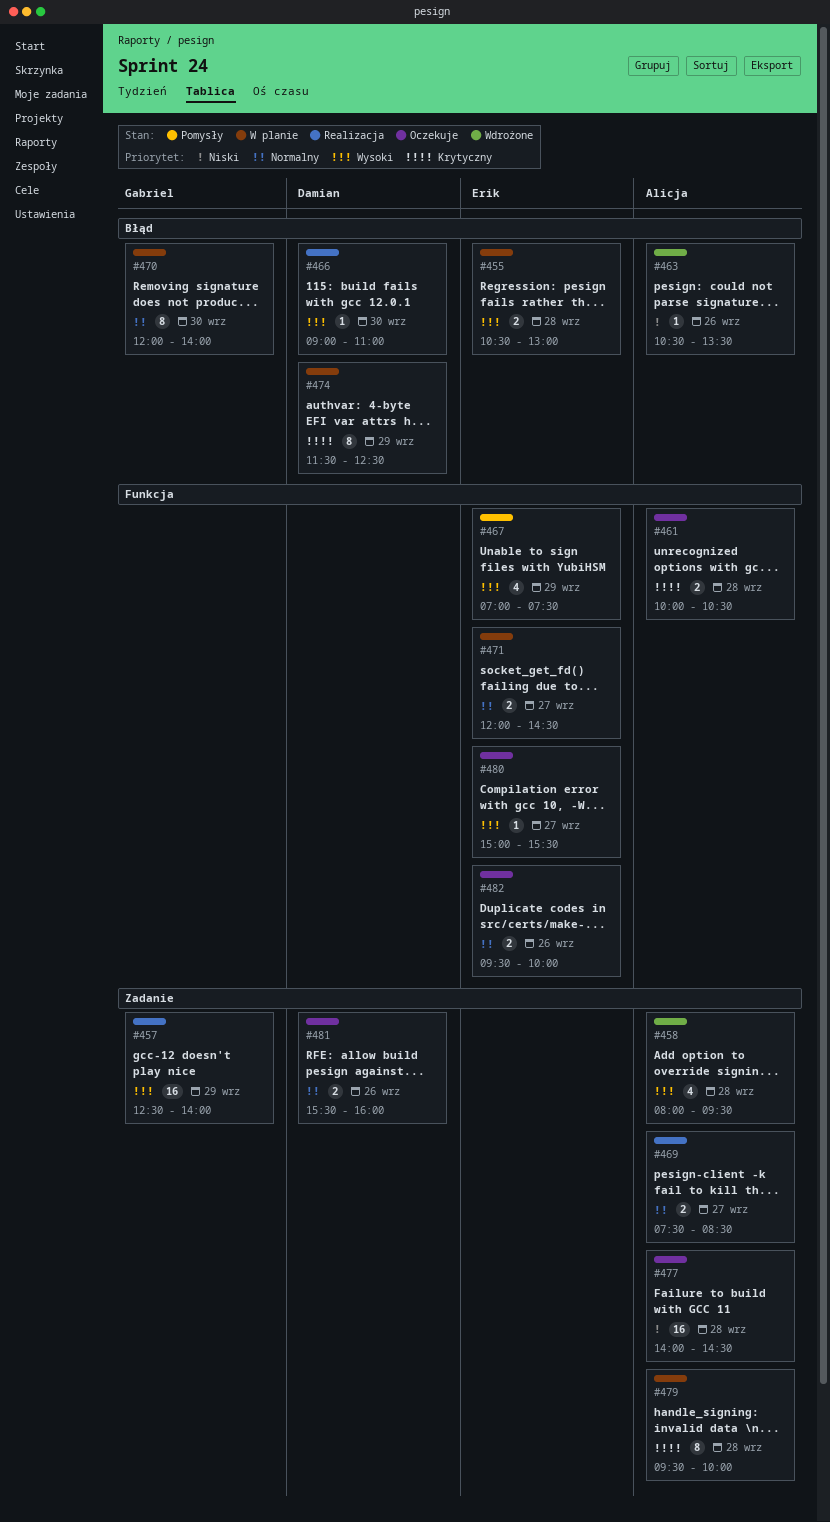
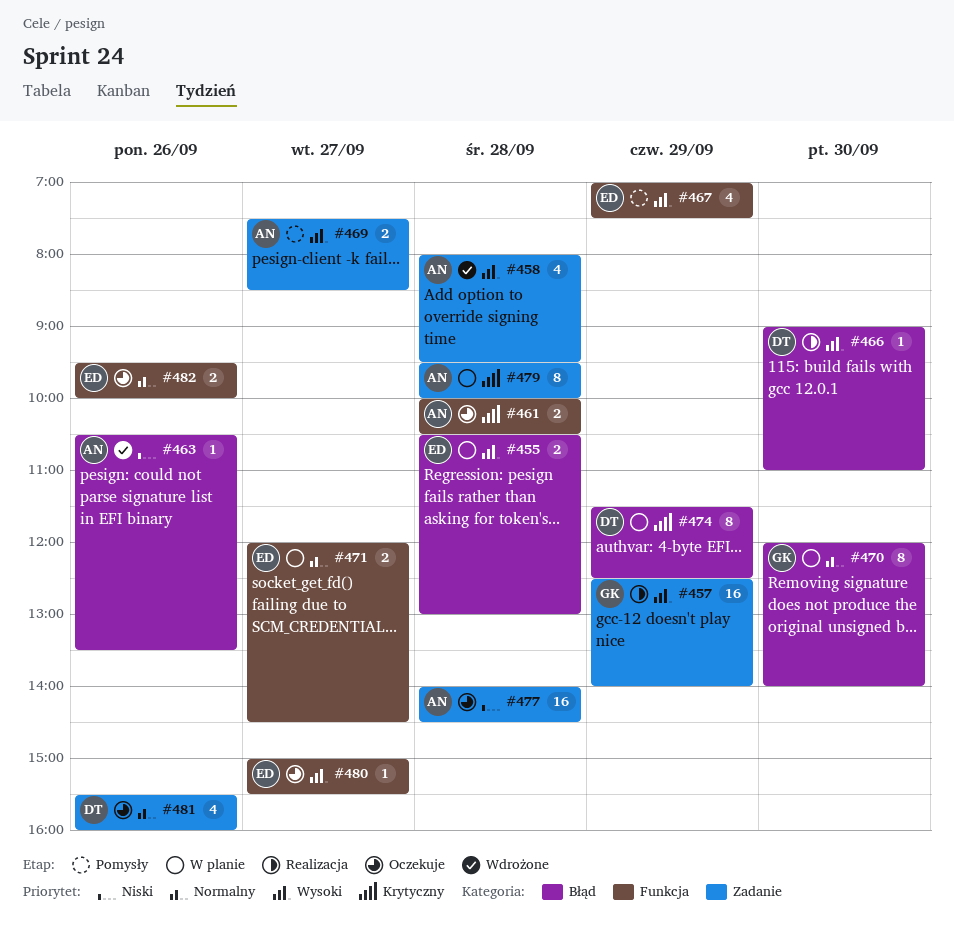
#469, status: Realizacja -> Pomysły
#469, priority: Normalny -> Wysoki
#481, estimate: 2 -> 4

